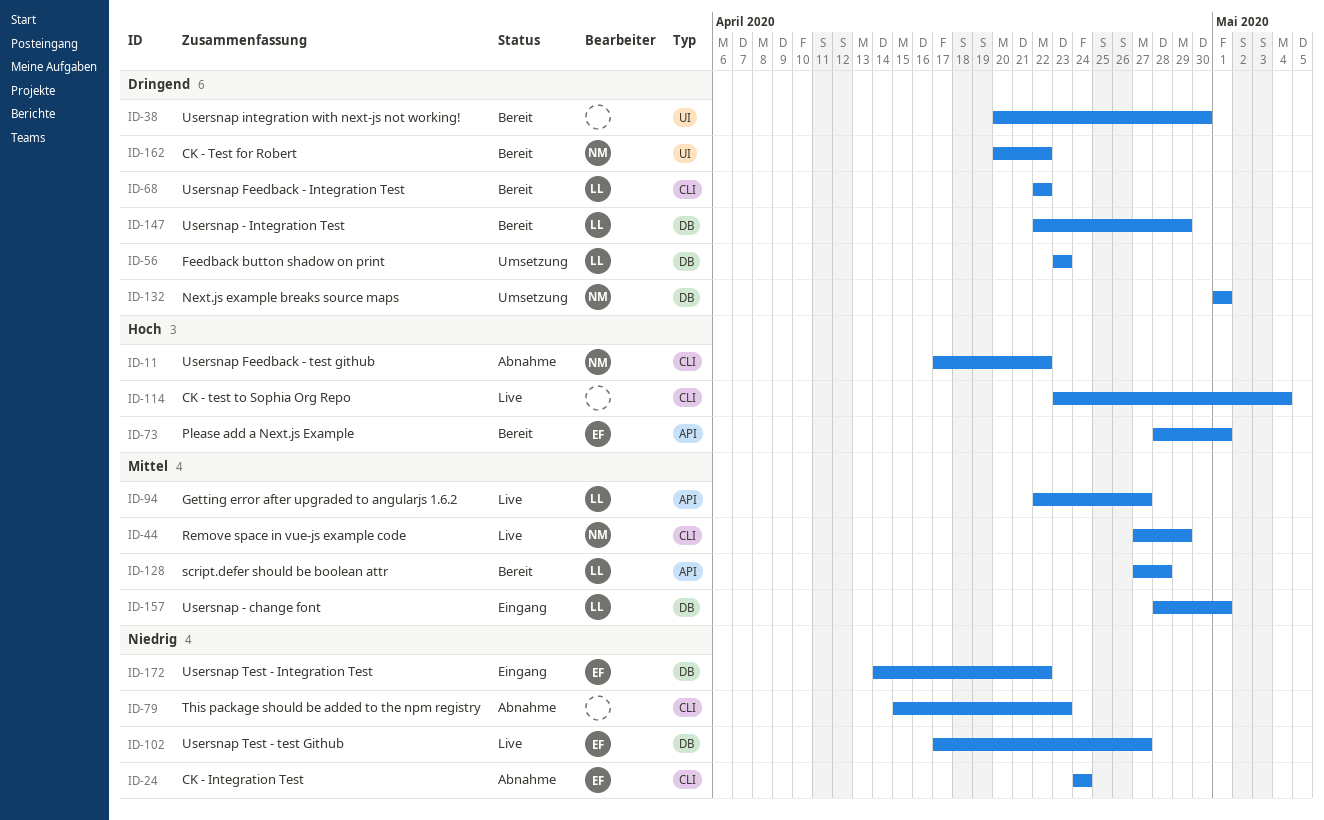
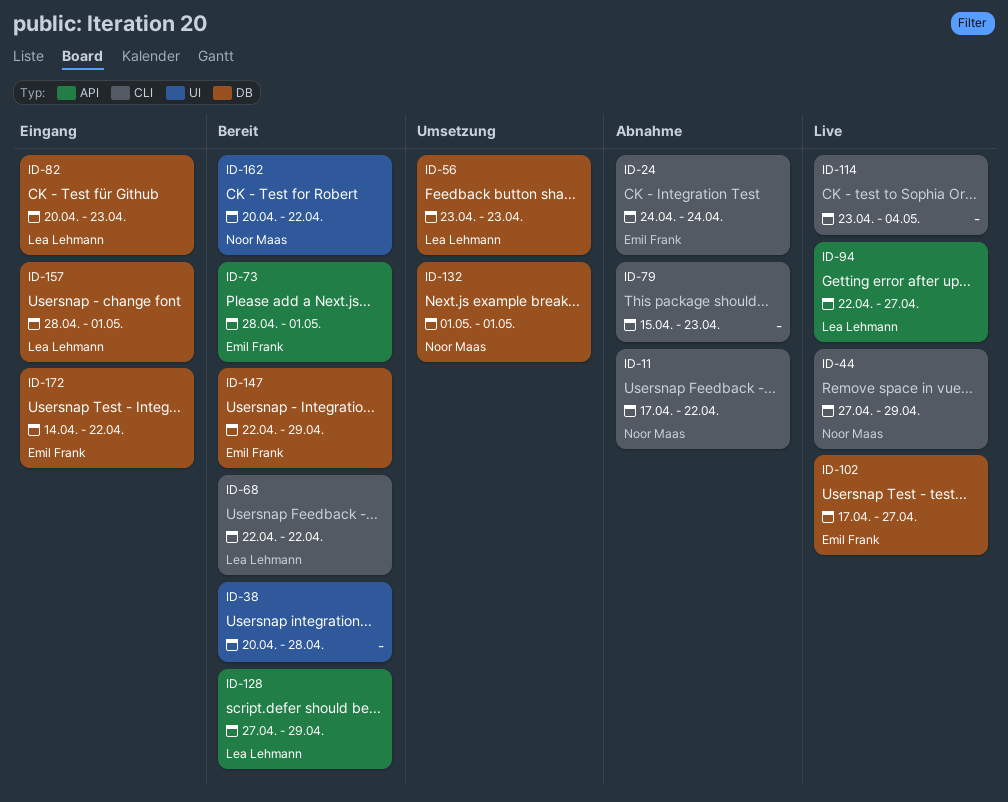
ID-38, due: Apr 30 -> Apr 28
ID-82: none -> present
ID-128, due: Apr 28 -> Apr 29
ID-147, owner: Lea Lehmann -> Emil Frank

